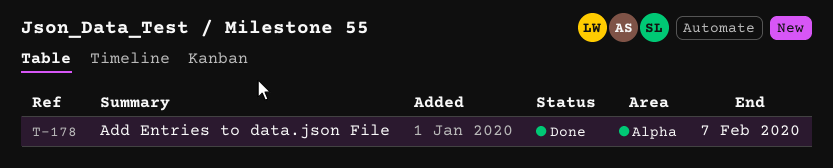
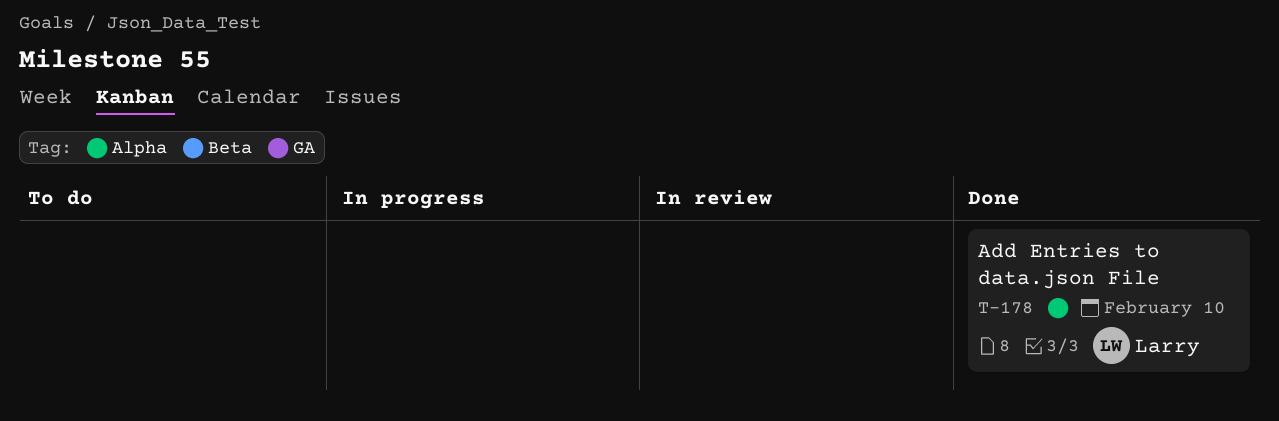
T-178, due: Feb 7 -> Feb 10

